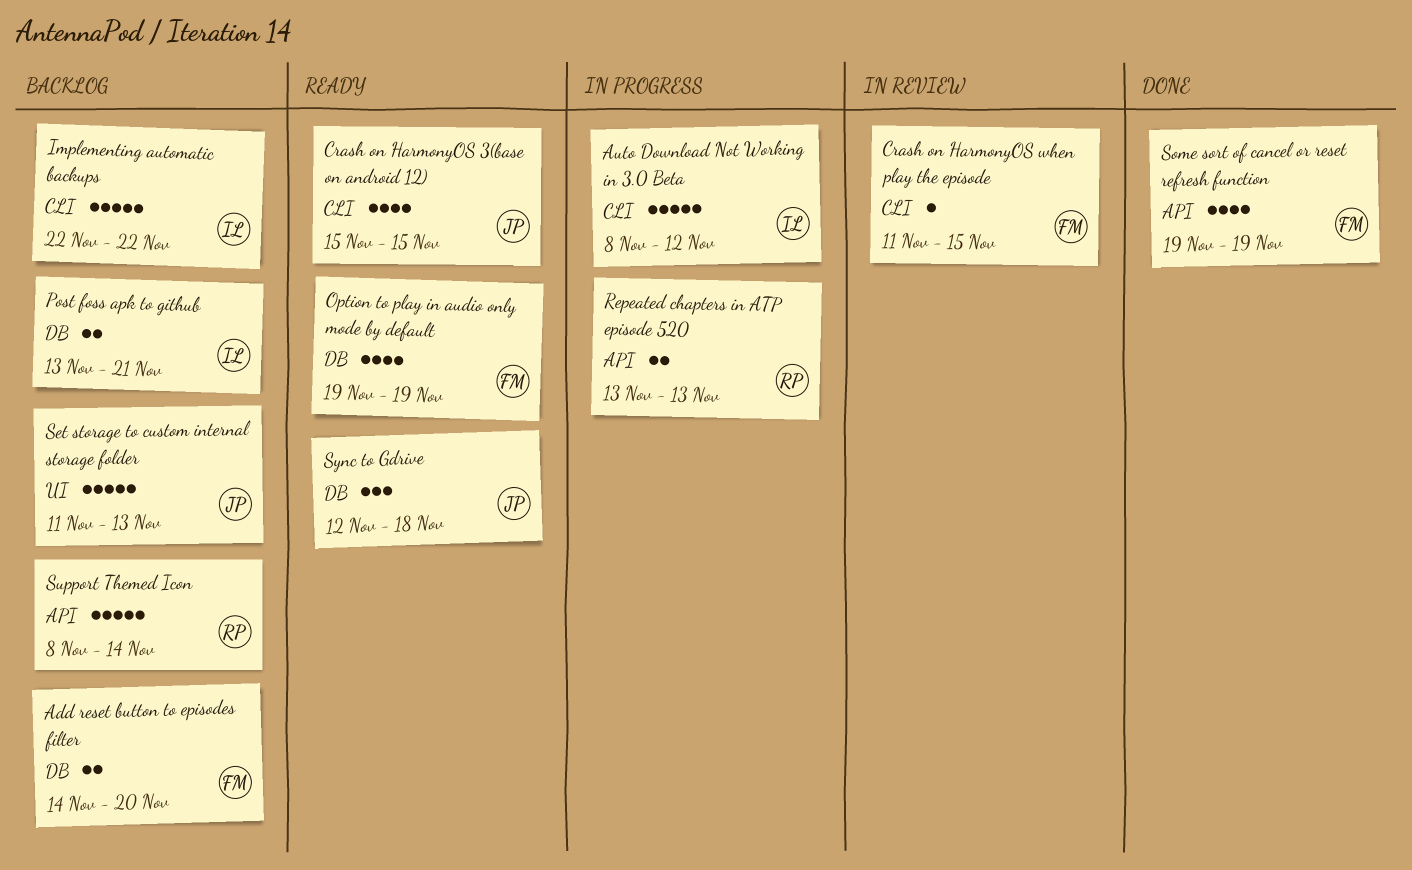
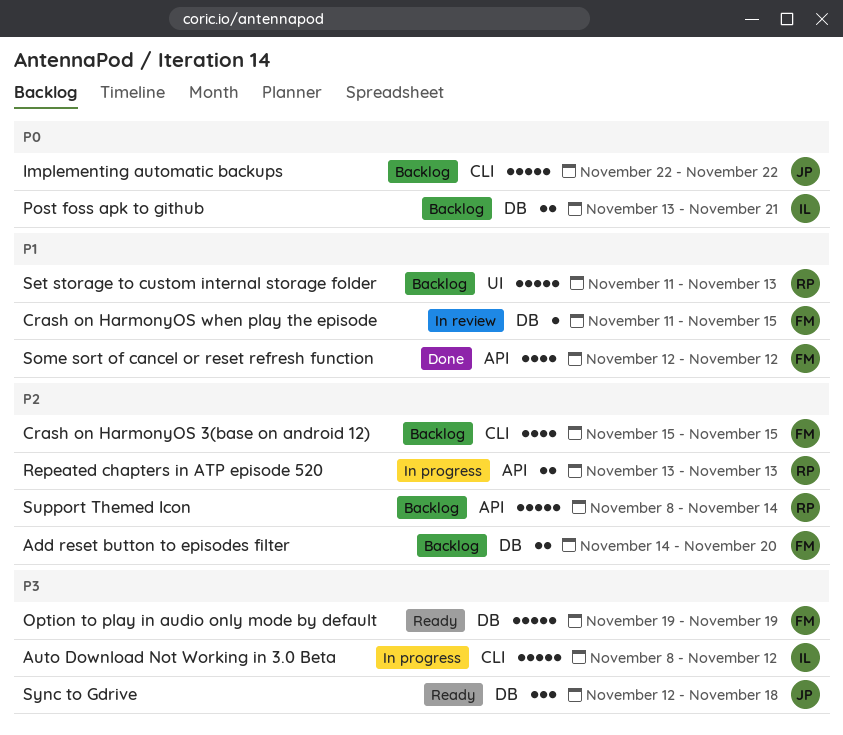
Crash on HarmonyOS 3(base on android 12), status: Ready -> Backlog
Crash on HarmonyOS 3(base on android 12), owner: JP -> FM
Crash on HarmonyOS when play the episode, label: CLI -> DB
Implementing automatic backups, owner: IL -> JP
Option to play in audio only mode by default, estimate: 4 -> 5
Set storage to custom internal storage folder, owner: JP -> RP
Some sort of cancel or reset refresh function, start: Nov 19 -> Nov 12
Some sort of cancel or reset refresh function, due: Nov 19 -> Nov 12

